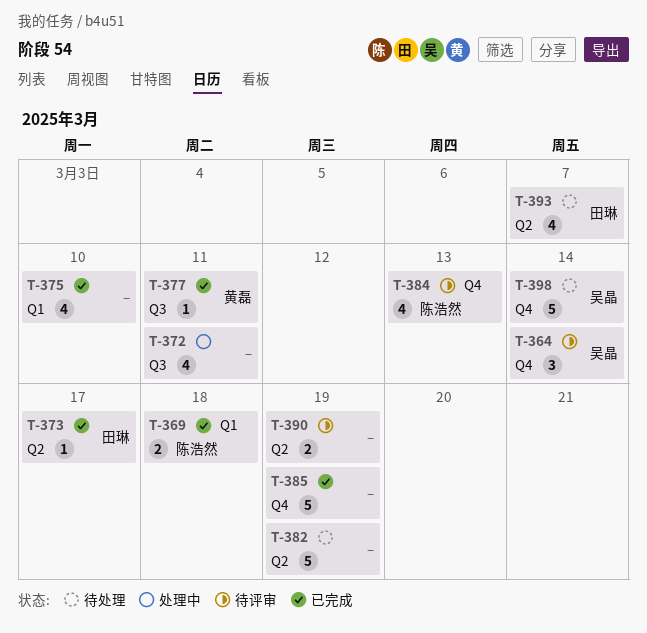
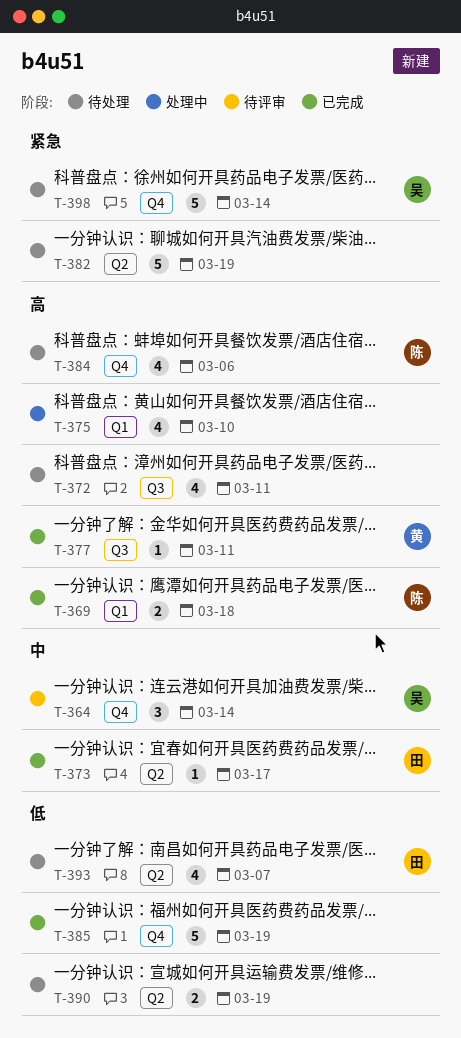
T-372, status: 处理中 -> 待处理
T-375, status: 已完成 -> 处理中
T-384, status: 待评审 -> 待处理
T-384, due: Mar 13 -> Mar 6
T-390, status: 待评审 -> 待处理

